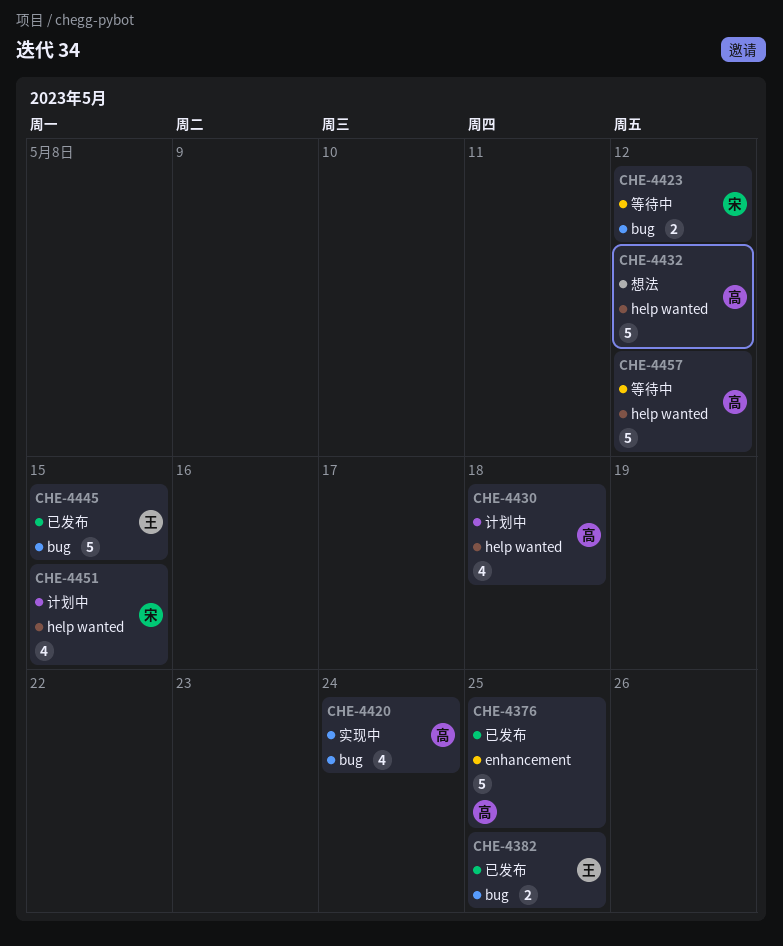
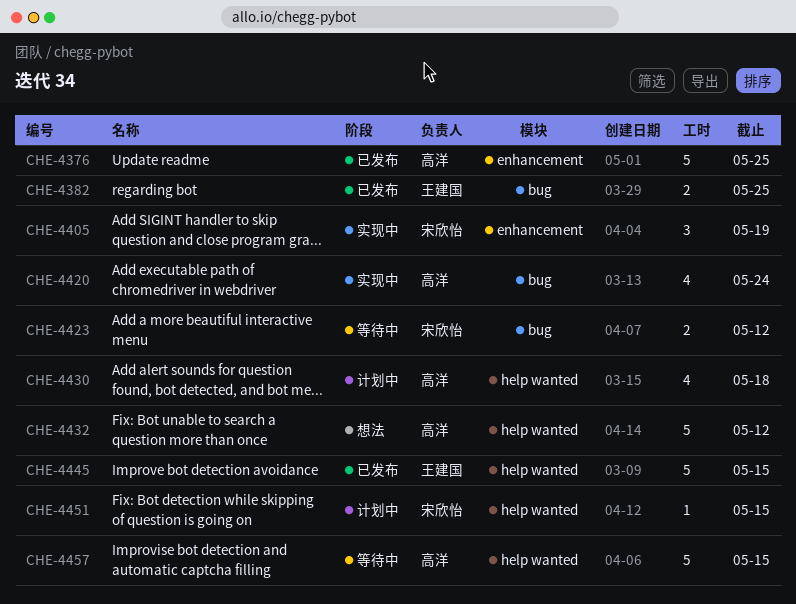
CHE-4405: none -> present
CHE-4445, label: bug -> help wanted
CHE-4451, estimate: 4 -> 1
CHE-4457, due: May 12 -> May 15

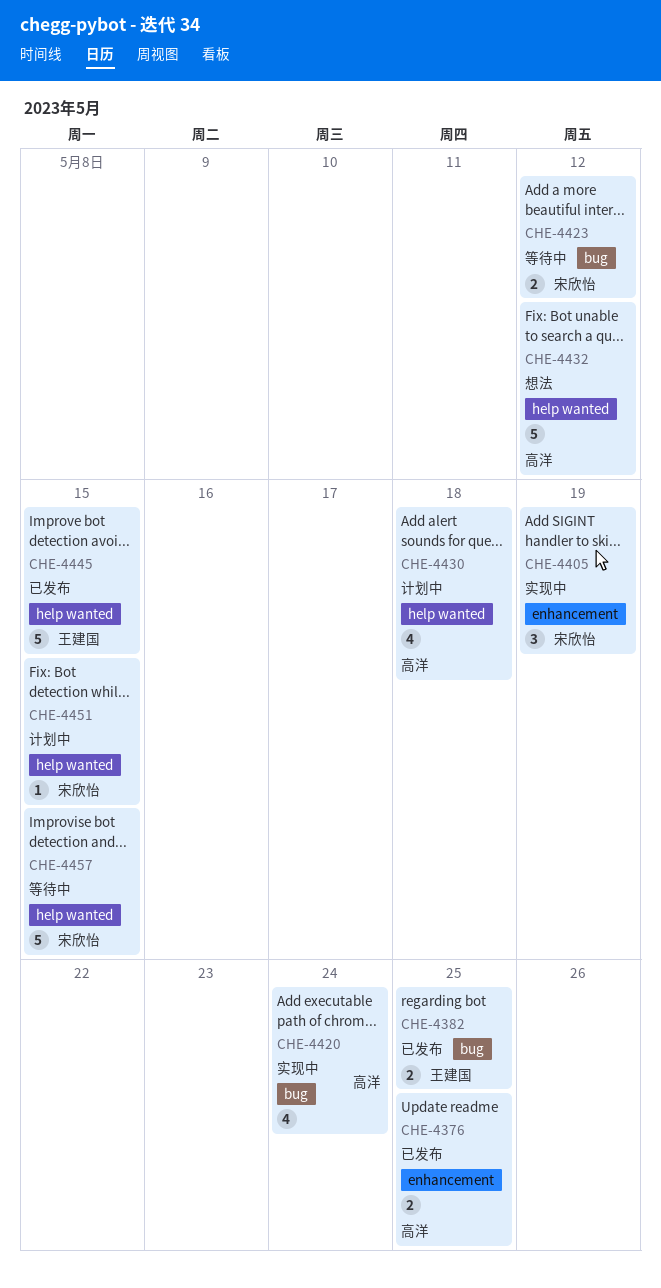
CHE-4376, estimate: 5 -> 2
CHE-4457, owner: 高洋 -> 宋欣怡

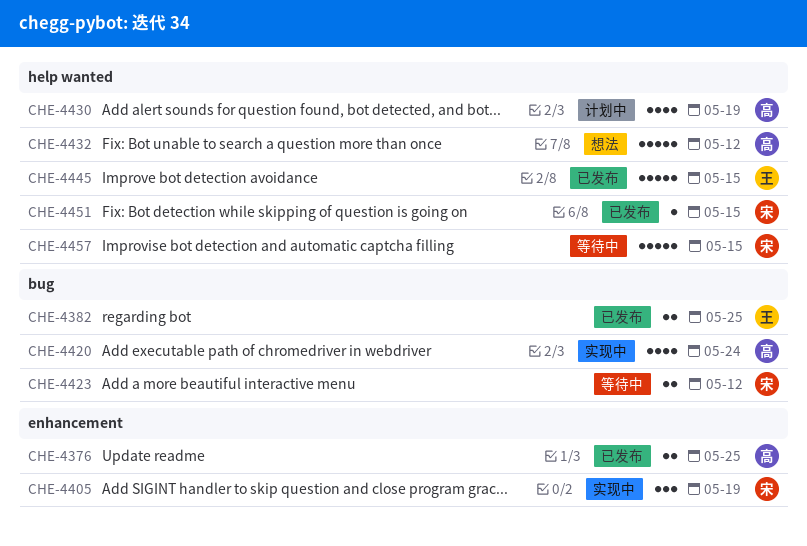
CHE-4430, due: May 18 -> May 19
CHE-4451, status: 计划中 -> 已发布

